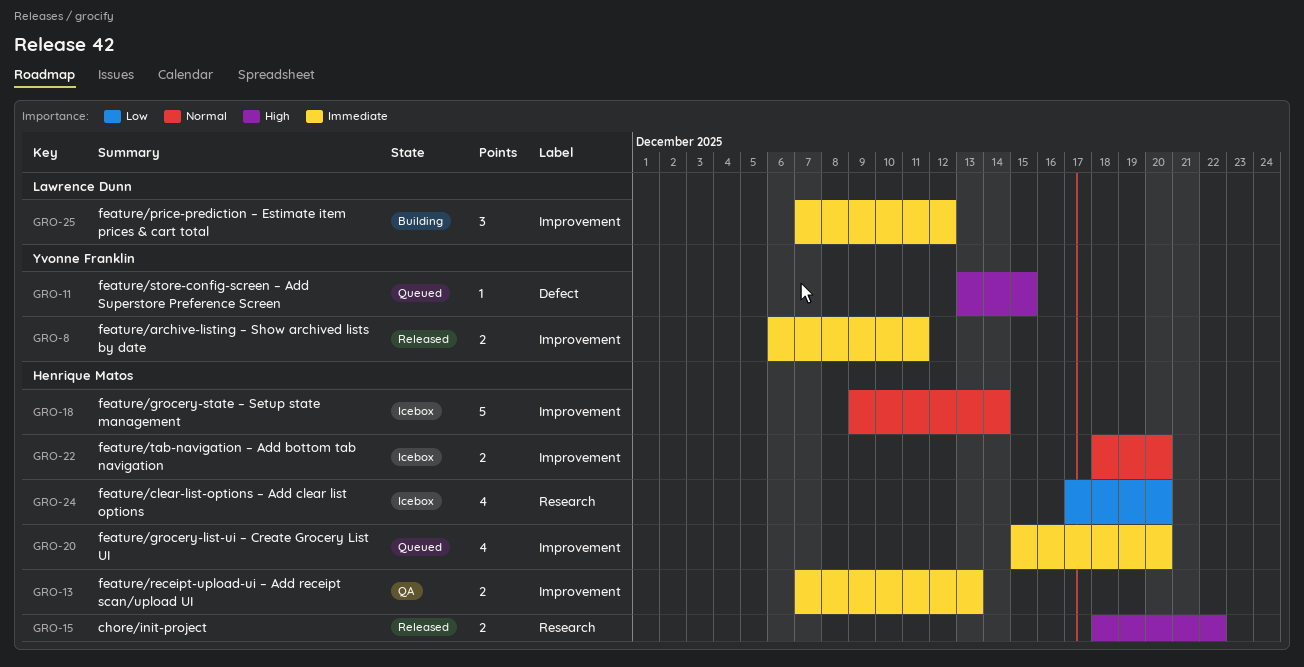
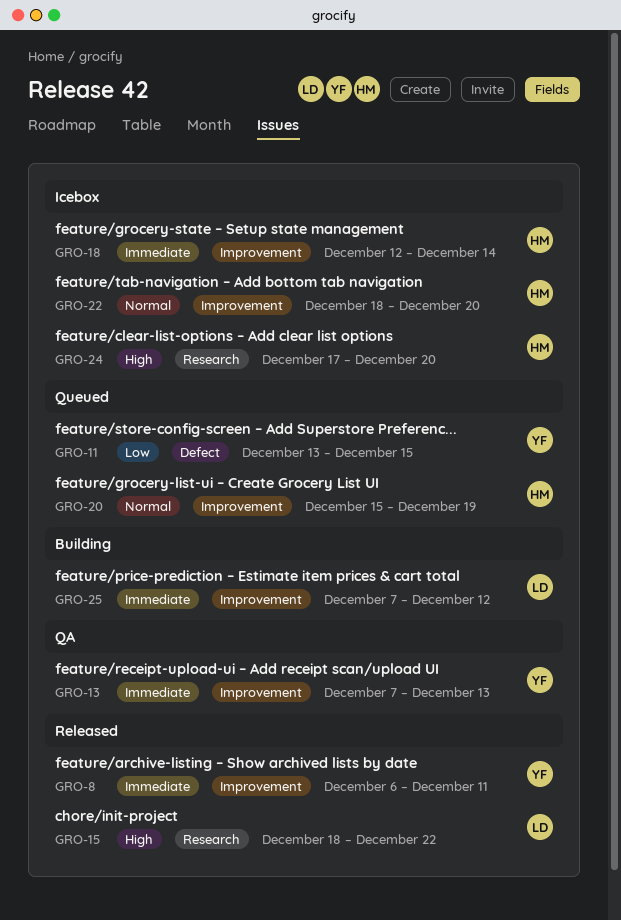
GRO-11, priority: High -> Low
GRO-13, owner: Henrique Matos -> Yvonne Franklin
GRO-15, owner: Henrique Matos -> Lawrence Dunn
GRO-18, priority: Normal -> Immediate
GRO-18, start: Dec 9 -> Dec 12
GRO-20, priority: Immediate -> Normal
GRO-20, due: Dec 20 -> Dec 19
GRO-24, priority: Low -> High

